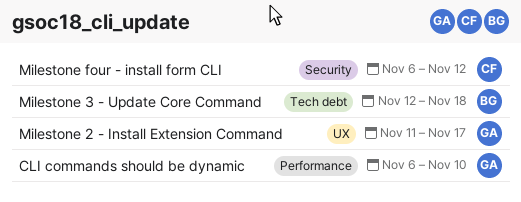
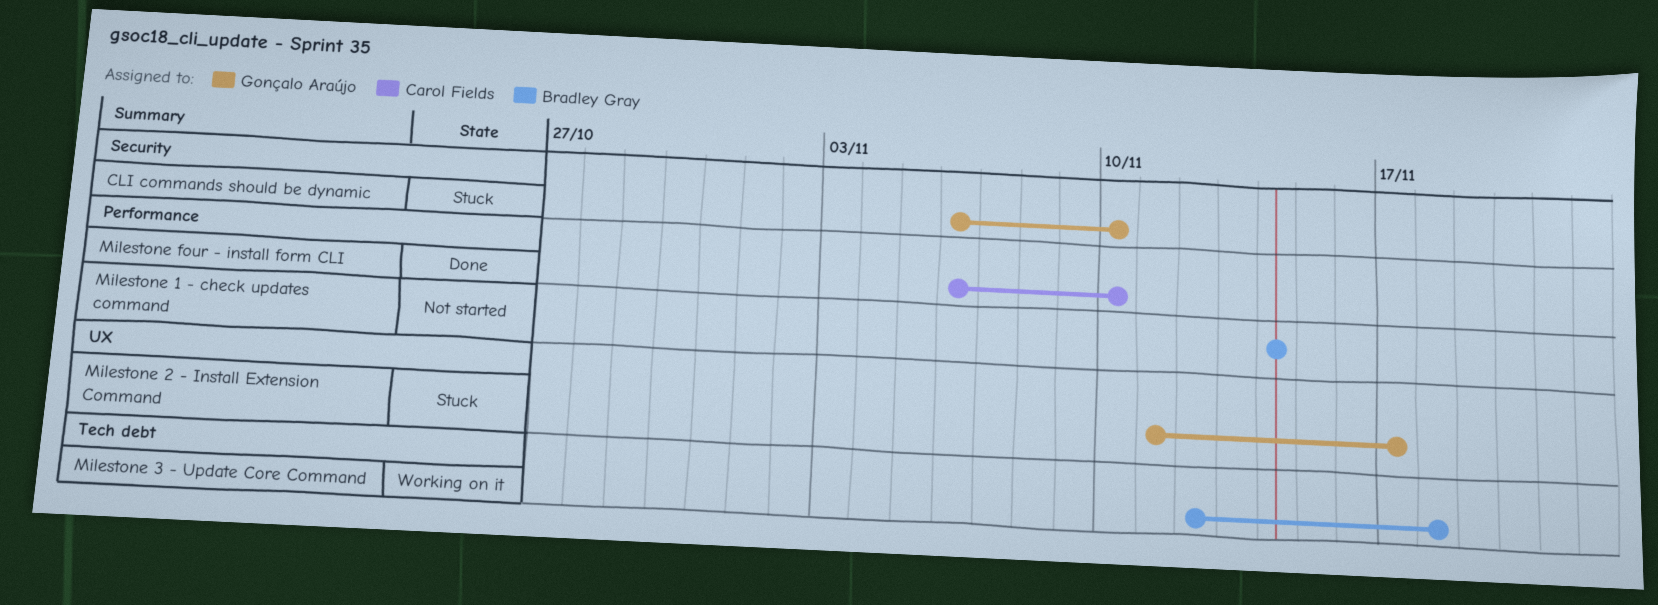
CLI commands should be dynamic, label: Performance -> Security
Milestone 1 - check updates command: none -> present
Milestone four - install form CLI, label: Security -> Performance
Milestone four - install form CLI, due: Nov 12 -> Nov 10

